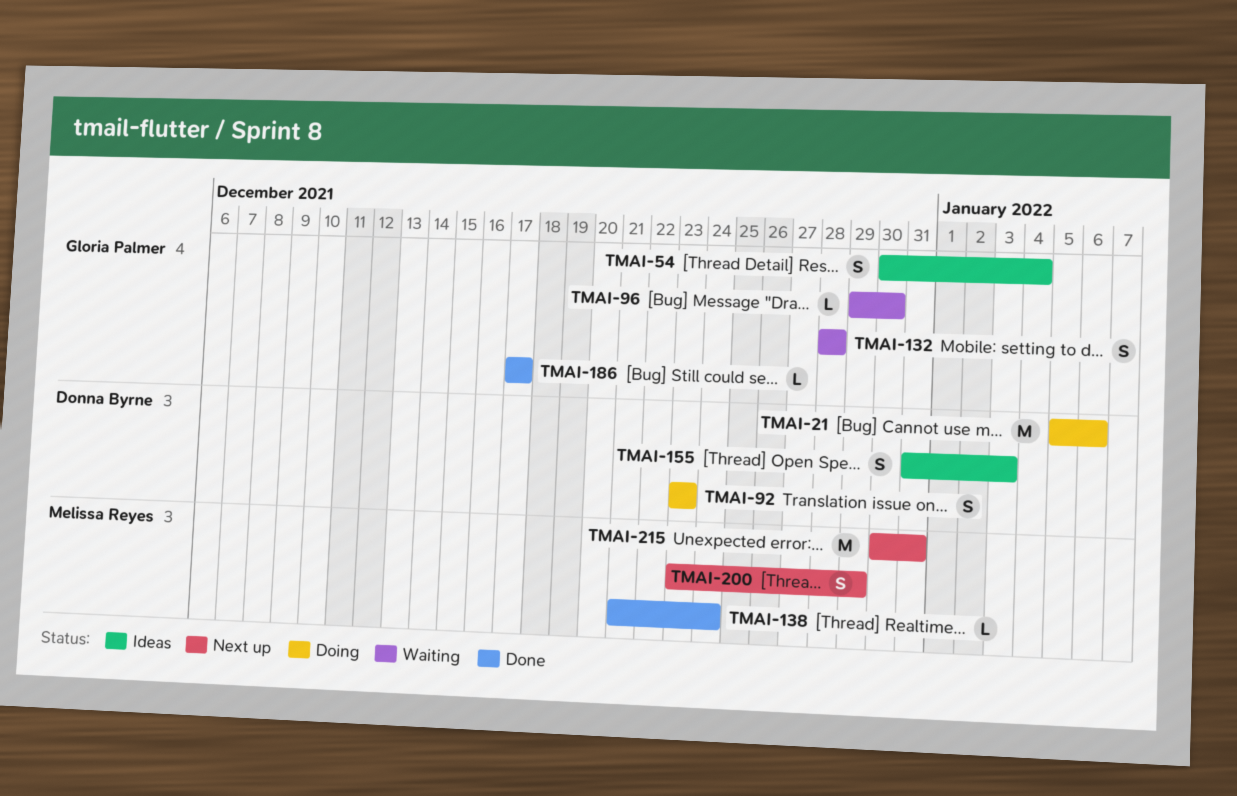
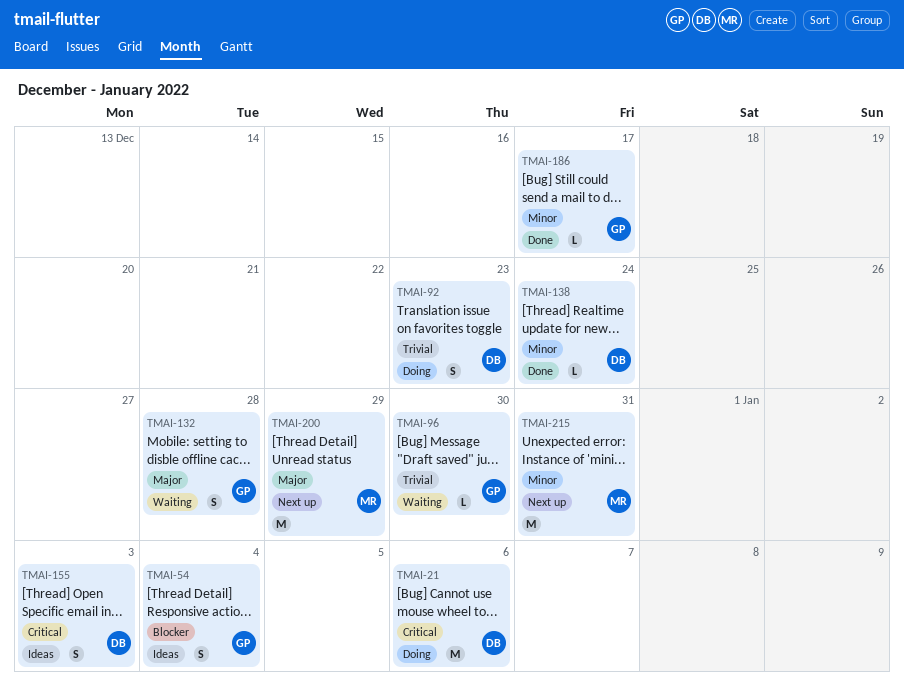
TMAI-138, owner: Melissa Reyes -> Donna Byrne
TMAI-200, estimate: S -> M

